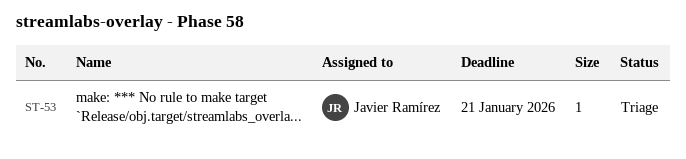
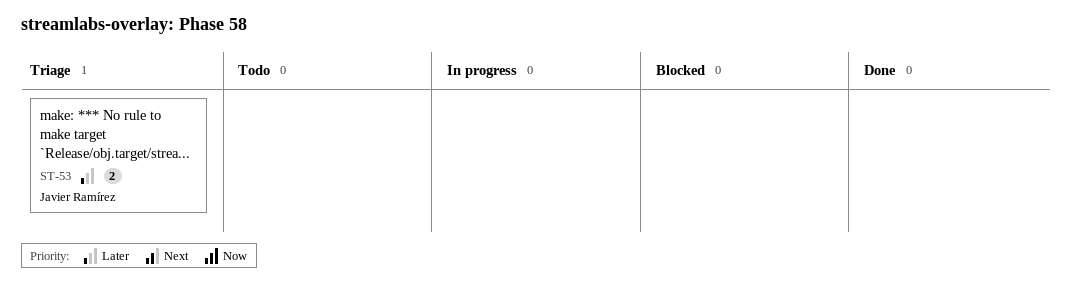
ST-53, estimate: 1 -> 2

